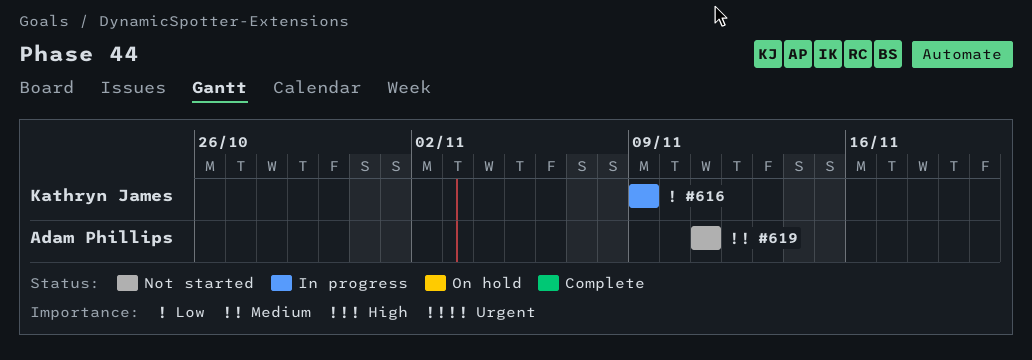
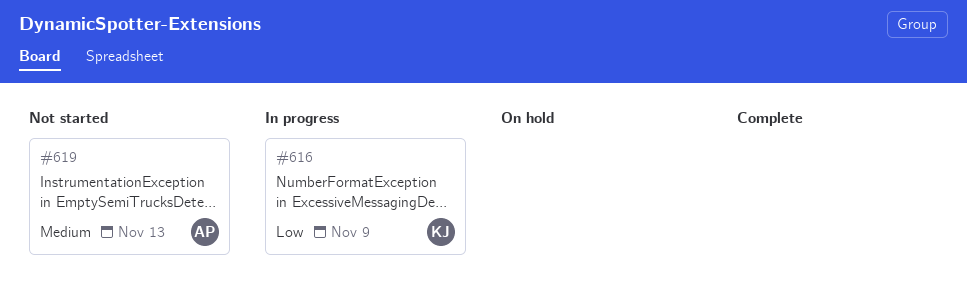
#619, due: Nov 11 -> Nov 13

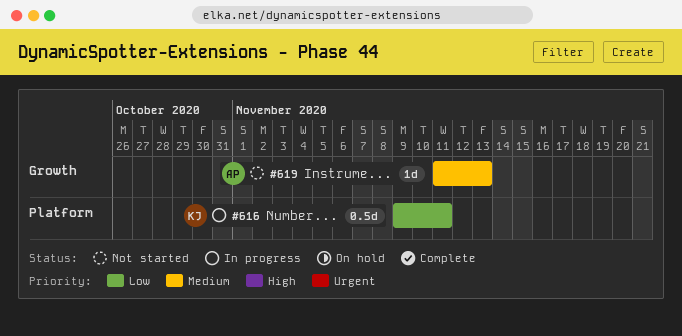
#616, due: Nov 9 -> Nov 11

